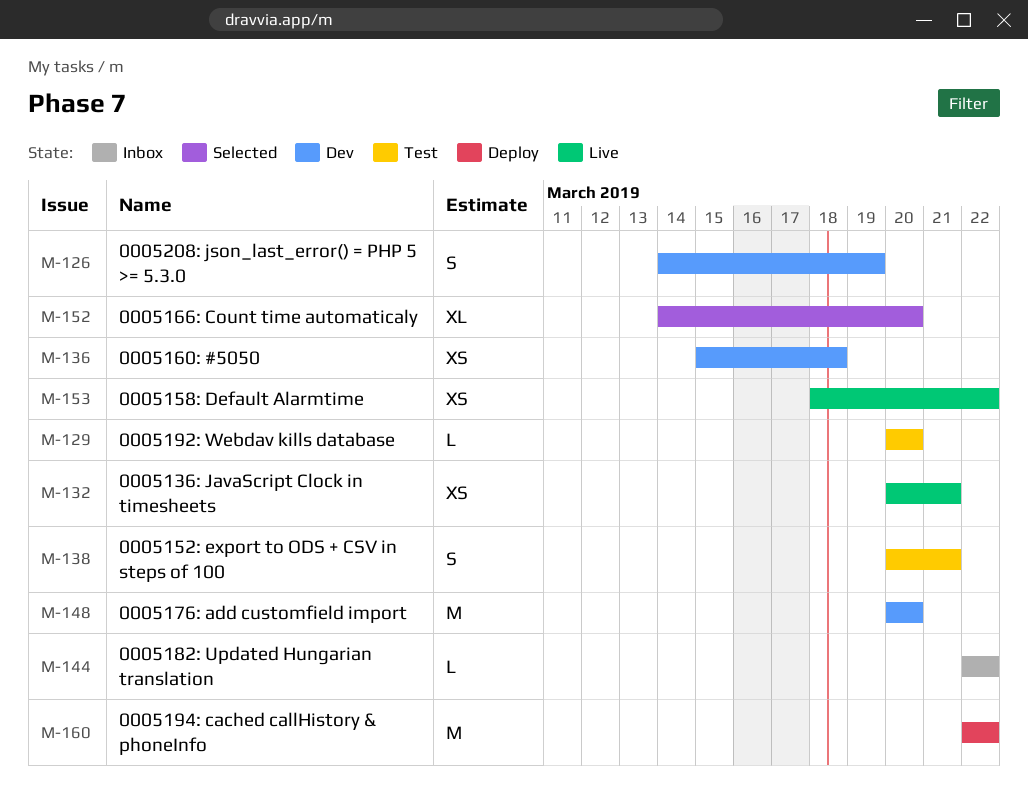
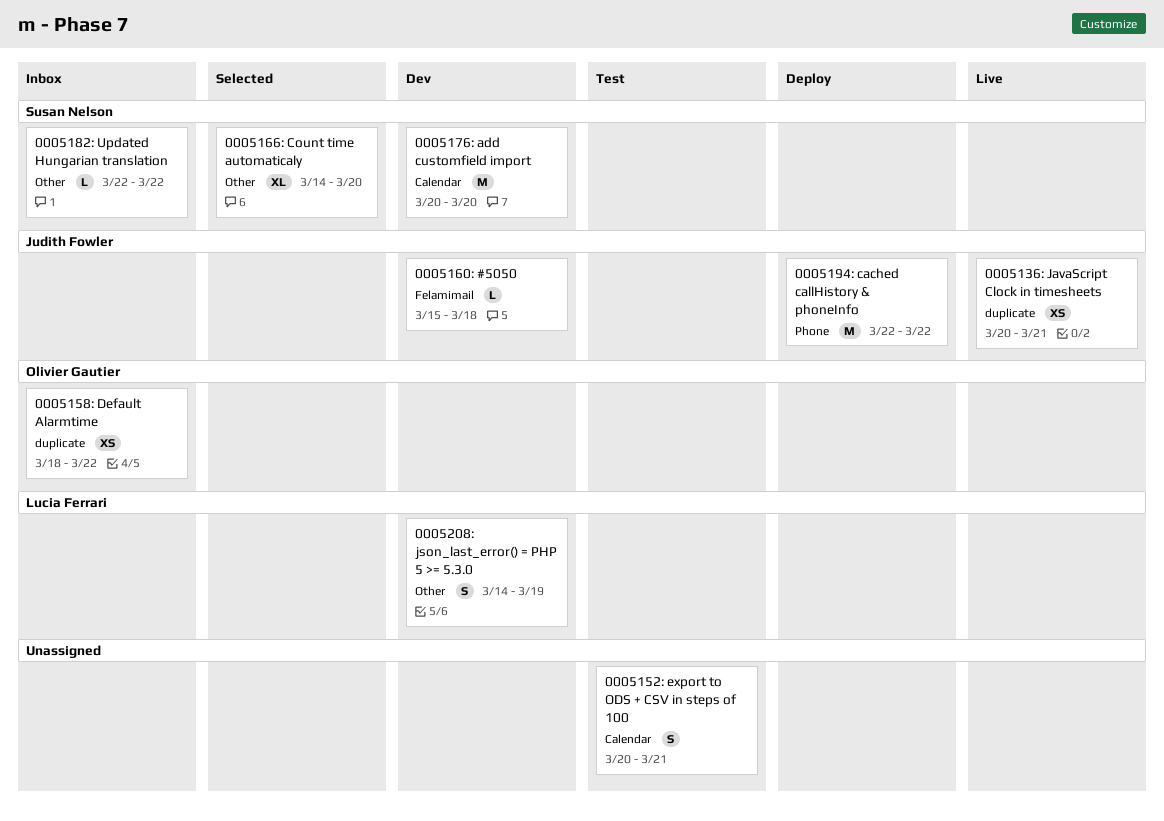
0005158: Default Alarmtime, status: Live -> Inbox
0005160: #5050, estimate: XS -> L
0005192: Webdav kills database: present -> none

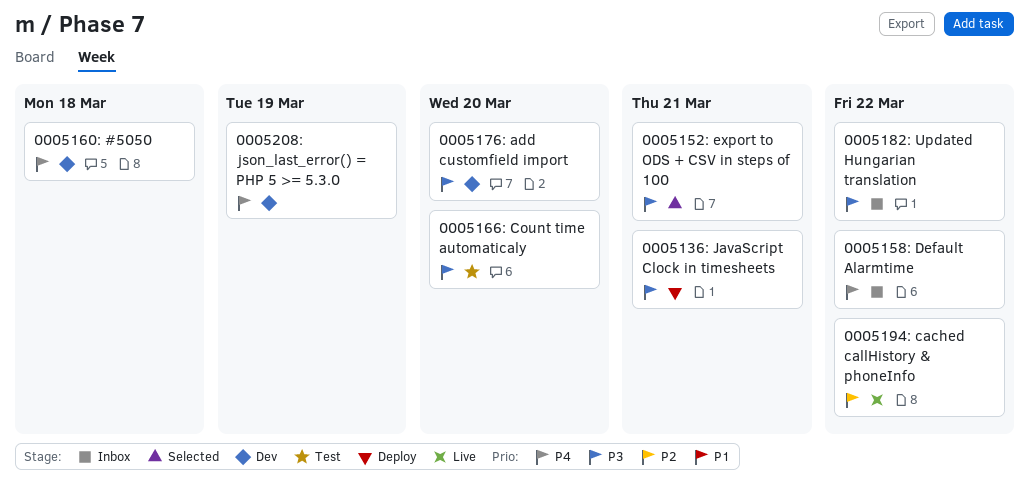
0005136: JavaScript Clock in timesheets, status: Live -> Deploy
0005152: export to ODS + CSV in steps of 100, status: Test -> Selected
0005166: Count time automaticaly, status: Selected -> Test
0005194: cached callHistory & phoneInfo, status: Deploy -> Live

